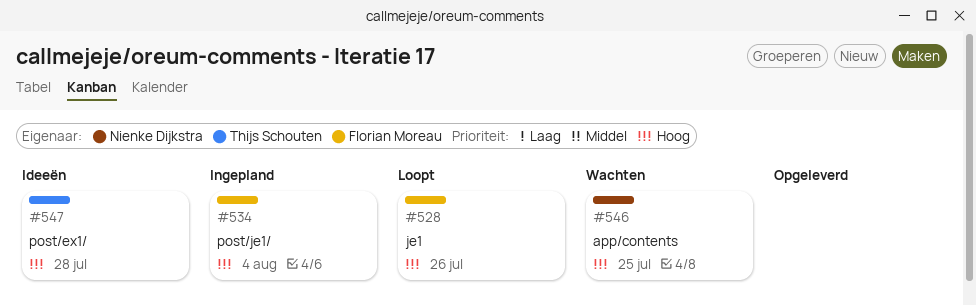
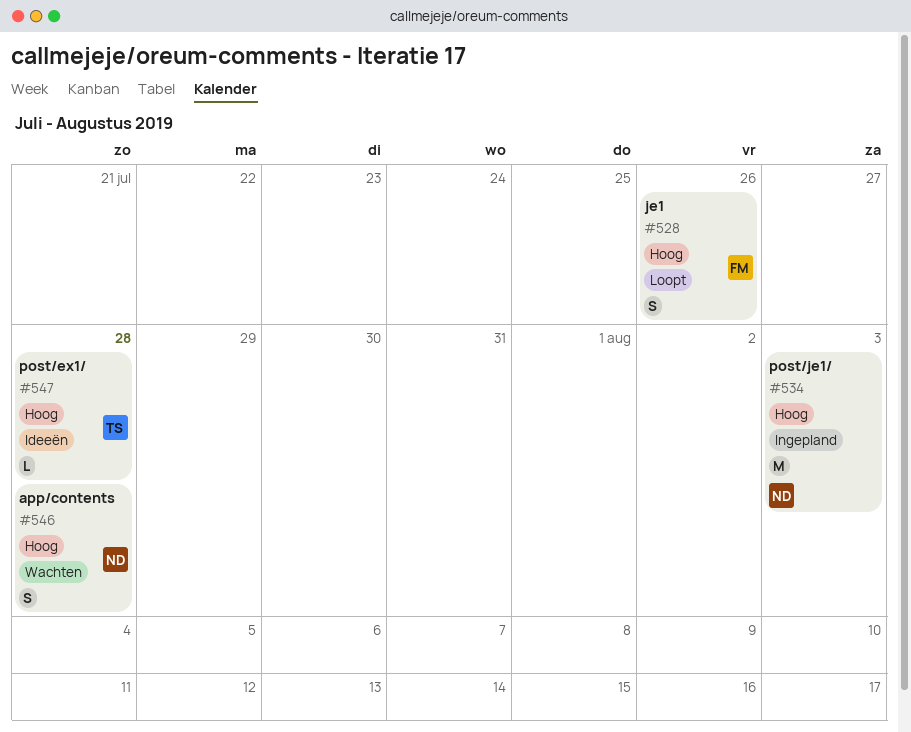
#534, owner: Florian Moreau -> Nienke Dijkstra
#534, due: Aug 4 -> Aug 3
#546, due: Jul 25 -> Jul 28

